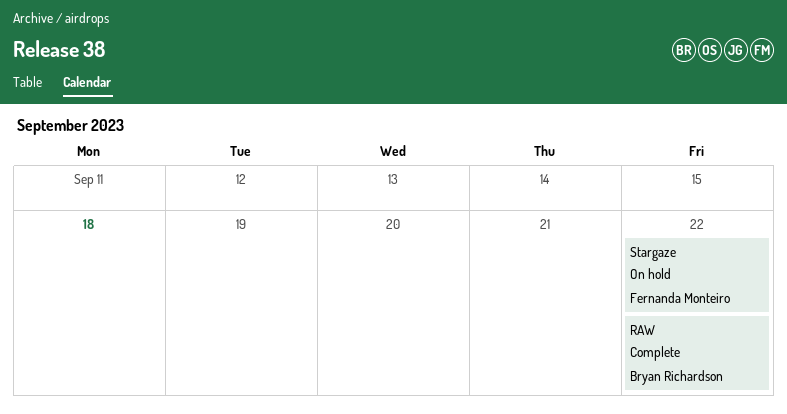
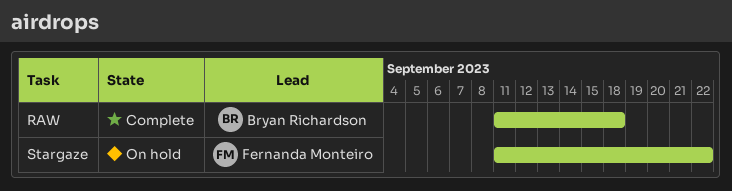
RAW, due: Sep 22 -> Sep 18

